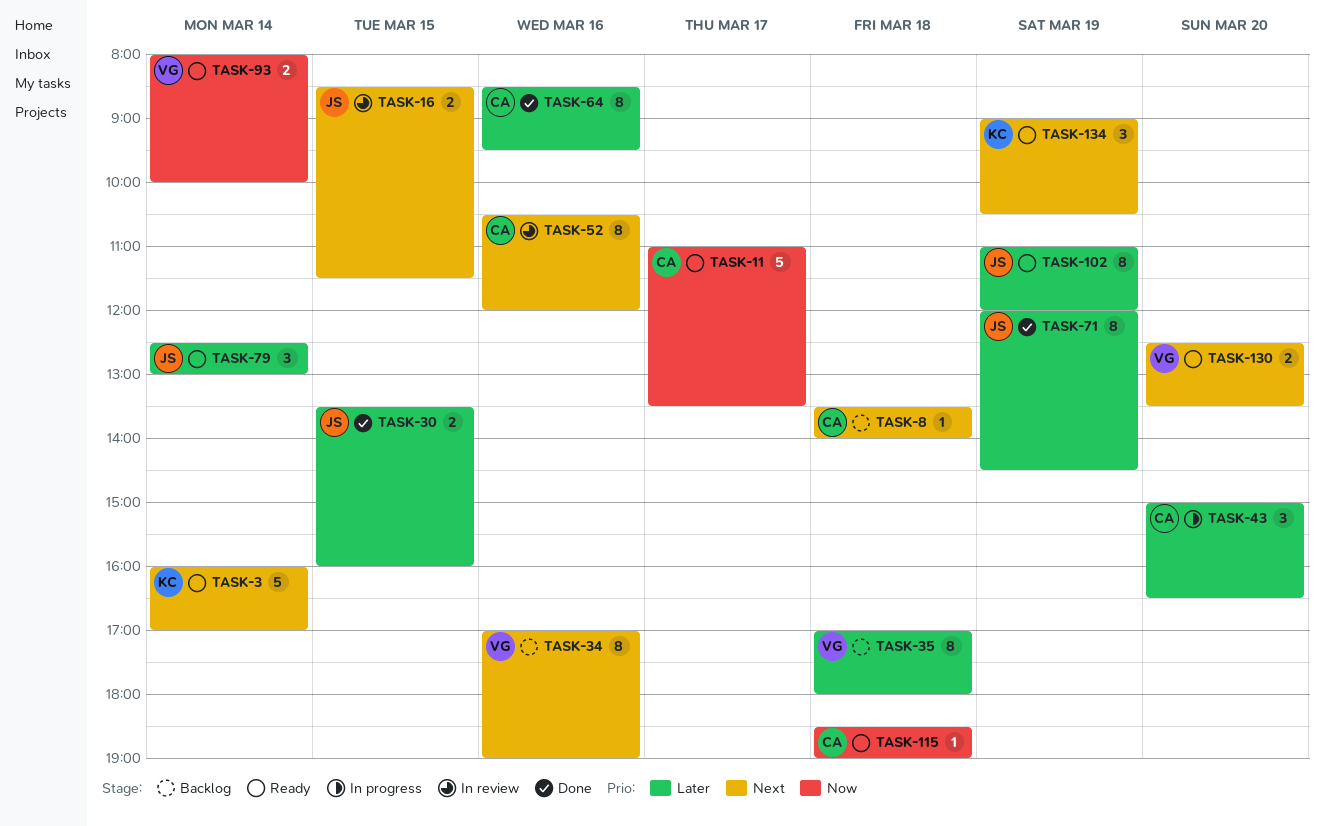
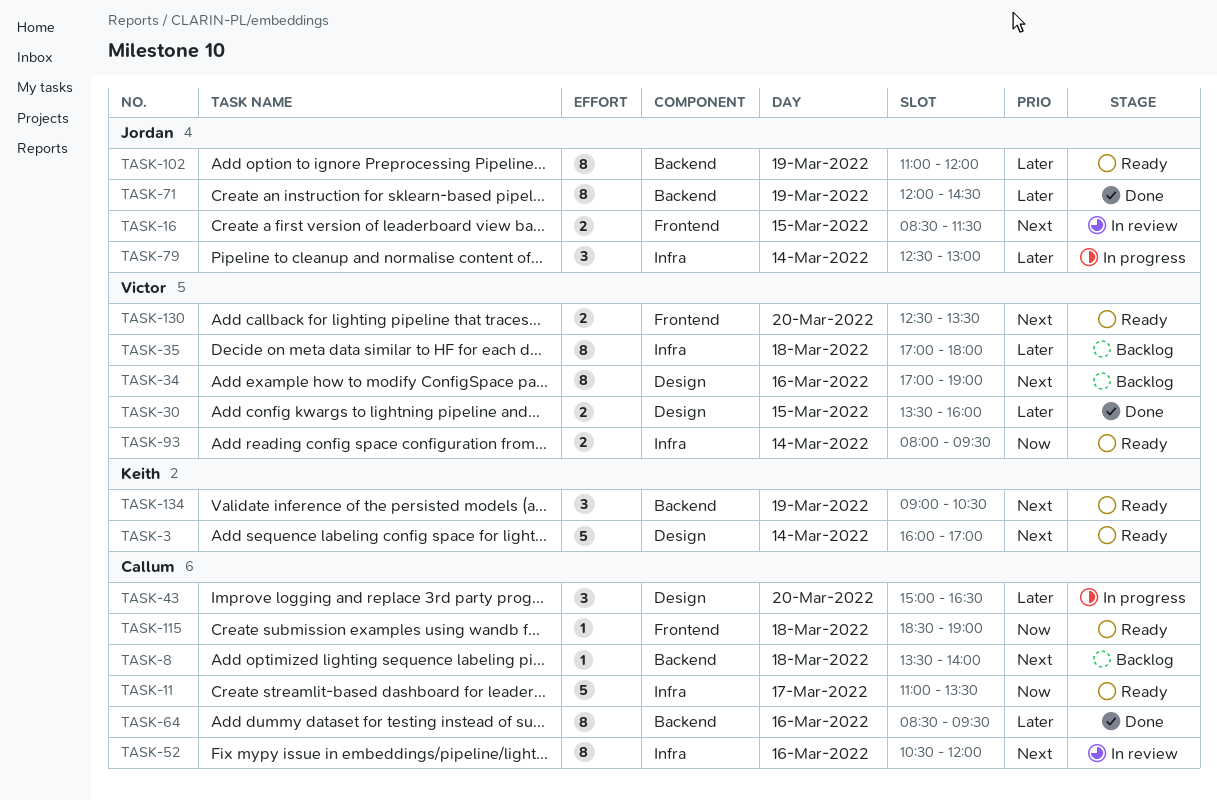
TASK-30, owner: Jordan -> Victor
TASK-79, status: Ready -> In progress
TASK-93, ends: 10:00 -> 09:30

